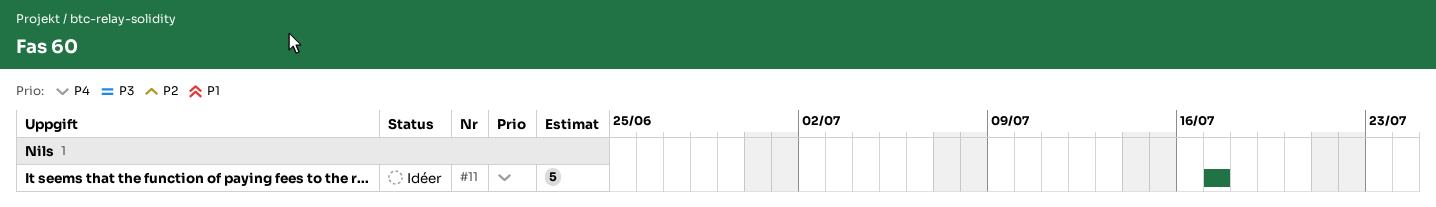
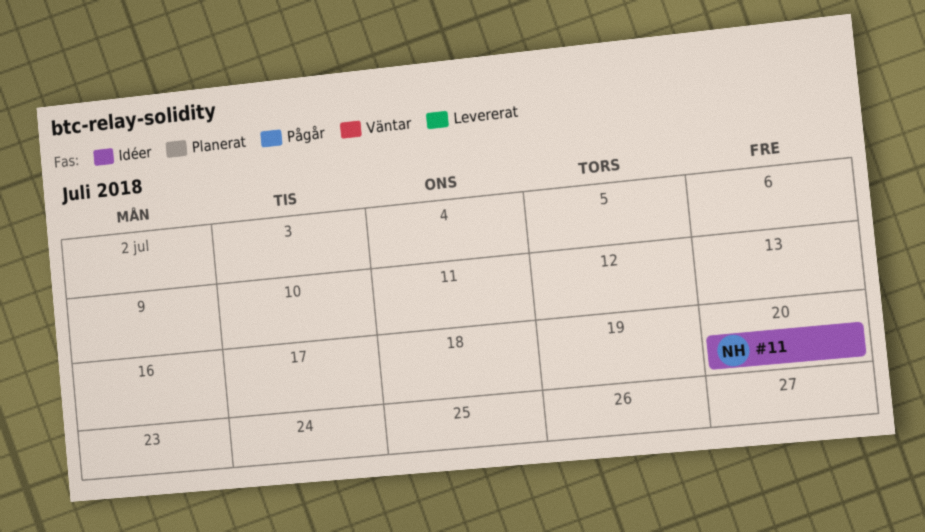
#11, start: Jul 17 -> Jul 20
#11, due: Jul 17 -> Jul 20

